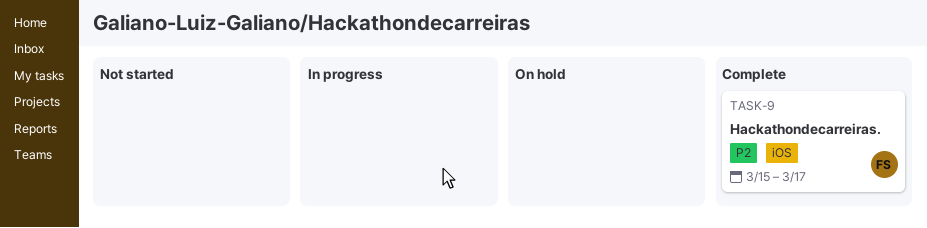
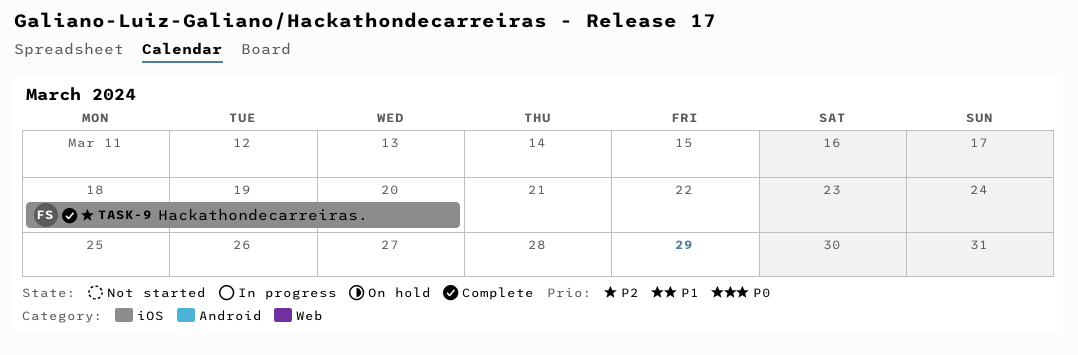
TASK-9, start: Mar 15 -> Mar 18
TASK-9, due: Mar 17 -> Mar 20

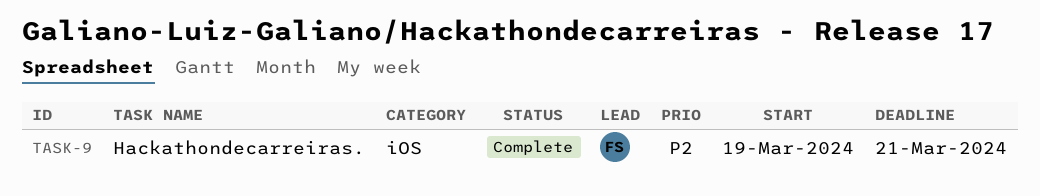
TASK-9, start: Mar 18 -> Mar 19
TASK-9, due: Mar 20 -> Mar 21

